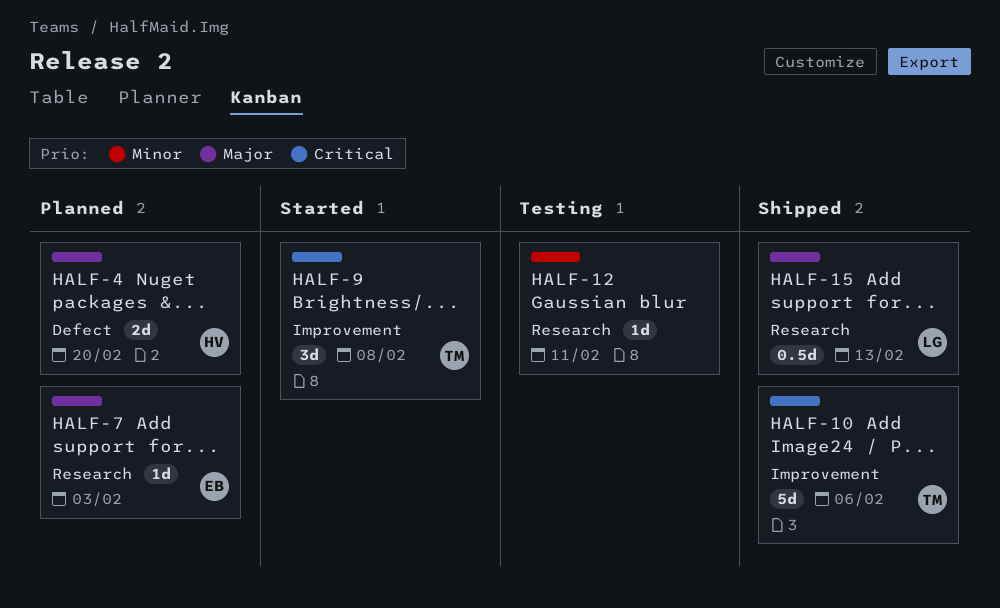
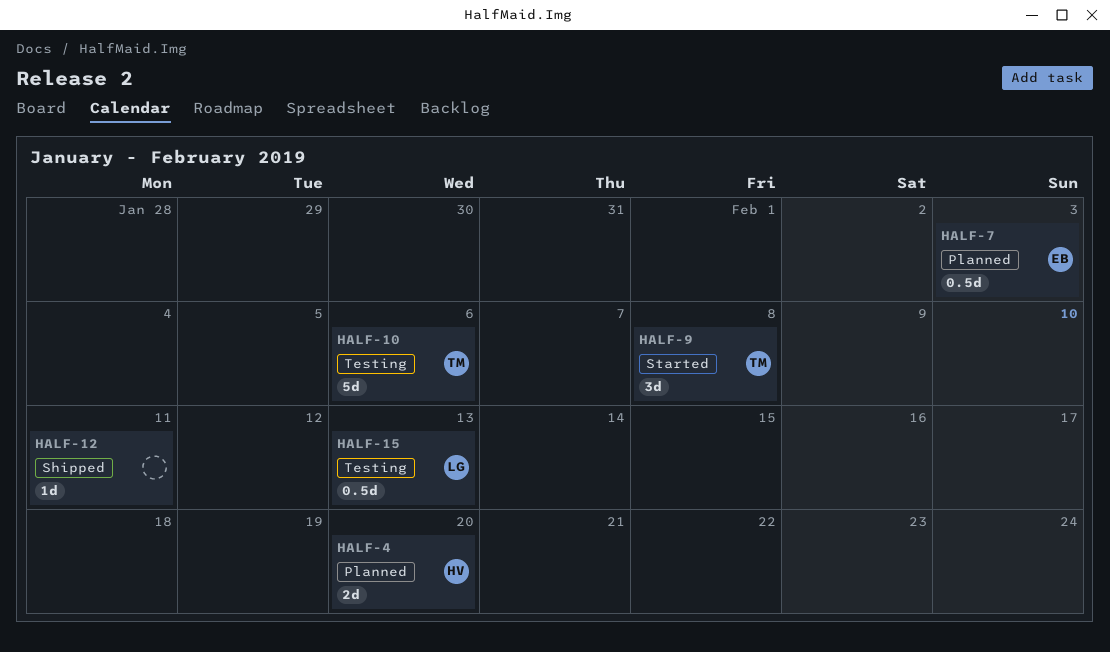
HALF-7, estimate: 1d -> 0.5d
HALF-10, status: Shipped -> Testing
HALF-12, status: Testing -> Shipped
HALF-15, status: Shipped -> Testing

